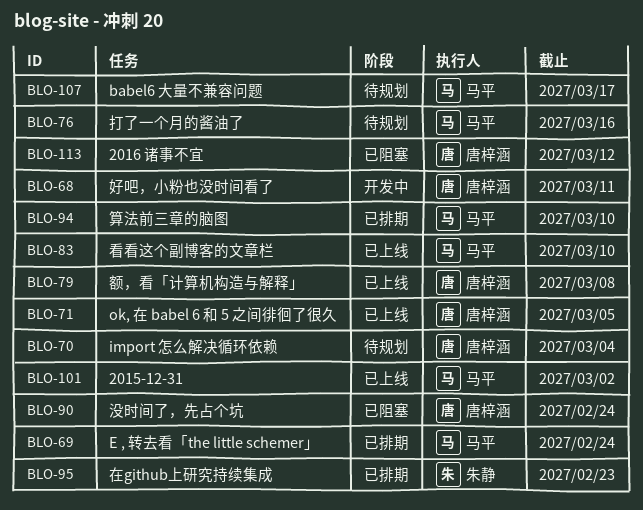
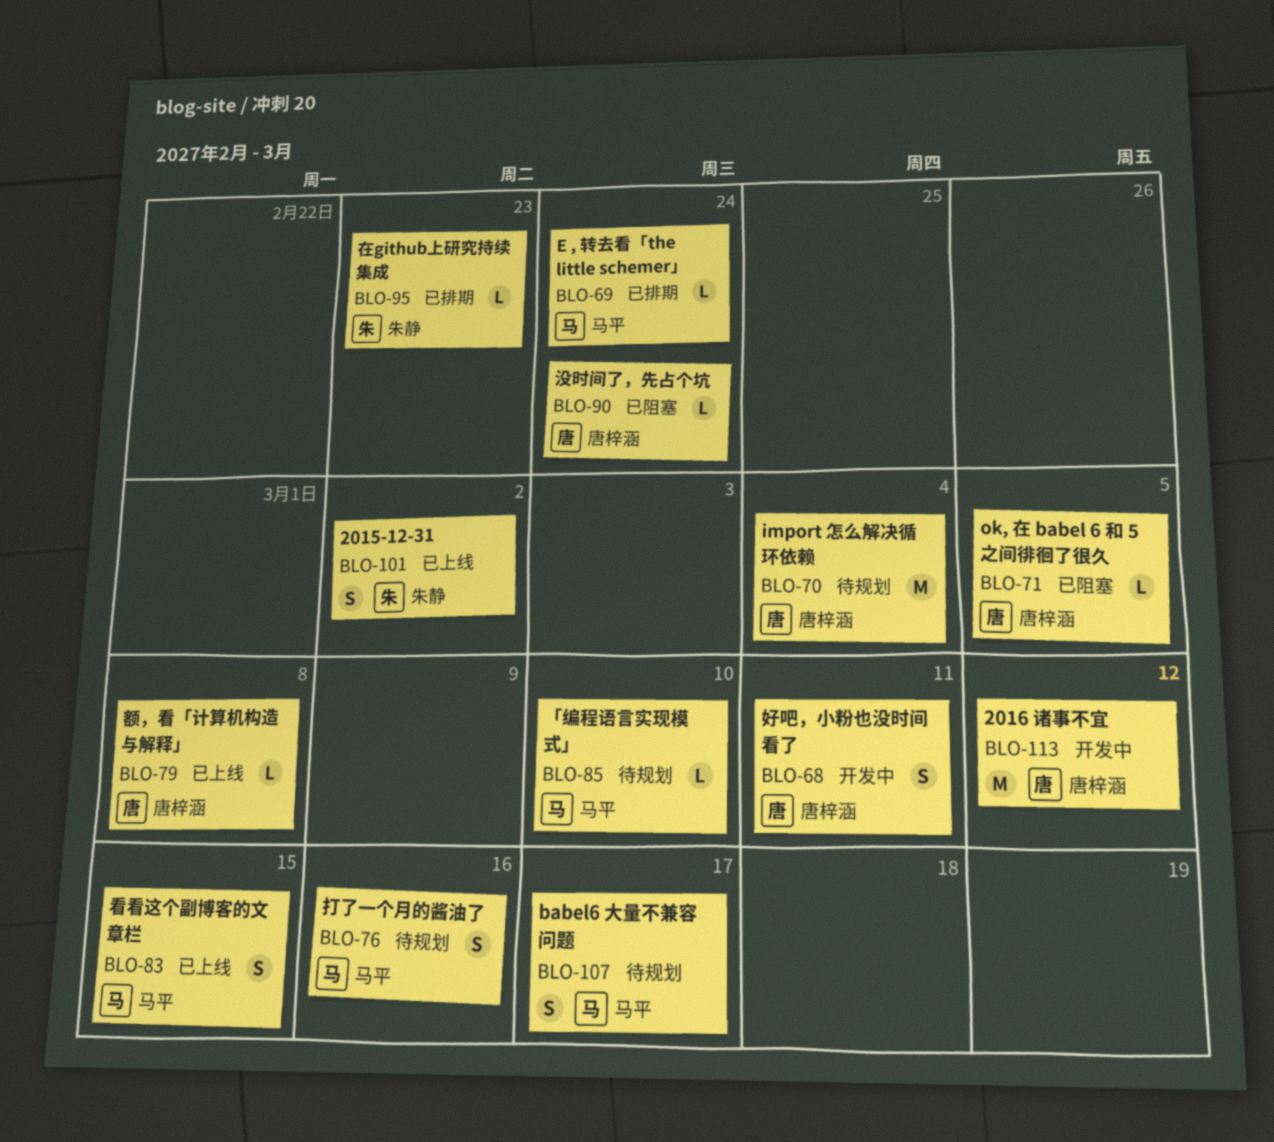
BLO-71, status: 已上线 -> 已阻塞
BLO-83, due: Mar 10 -> Mar 15
BLO-85: none -> present
BLO-94: present -> none
BLO-101, owner: 马平 -> 朱静
BLO-113, status: 已阻塞 -> 开发中

